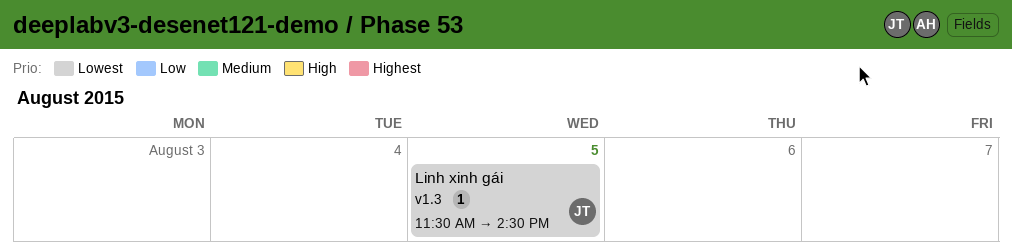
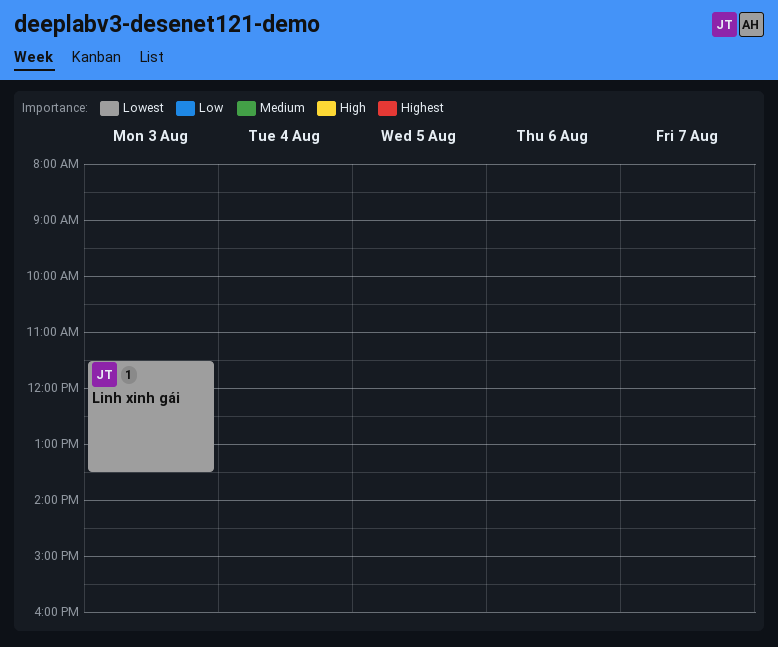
Linh xinh gái, day: Aug 5 -> Aug 3
Linh xinh gái, ends: 14:30 -> 13:30

